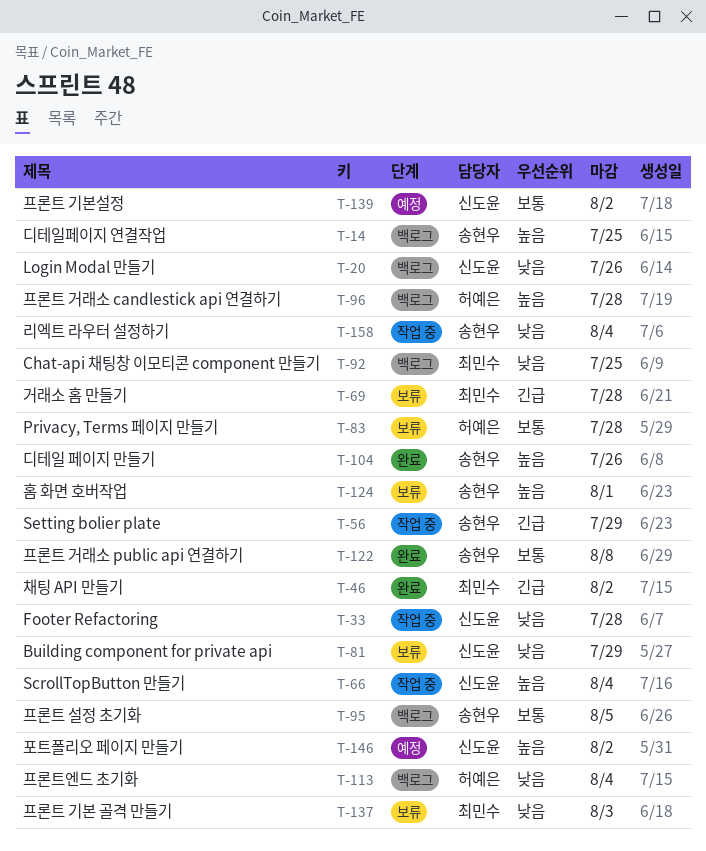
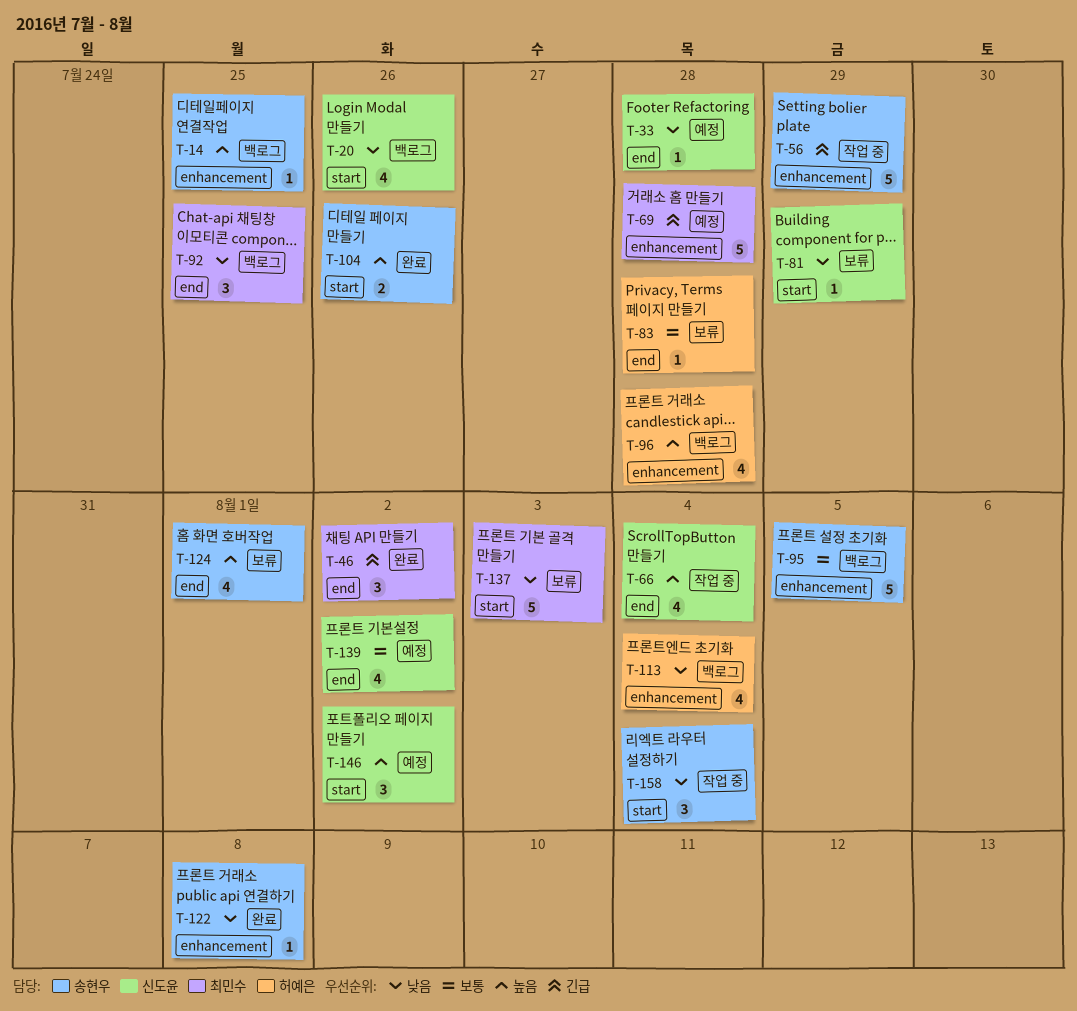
T-33, status: 작업 중 -> 예정
T-69, status: 보류 -> 예정
T-122, priority: 보통 -> 낮음

